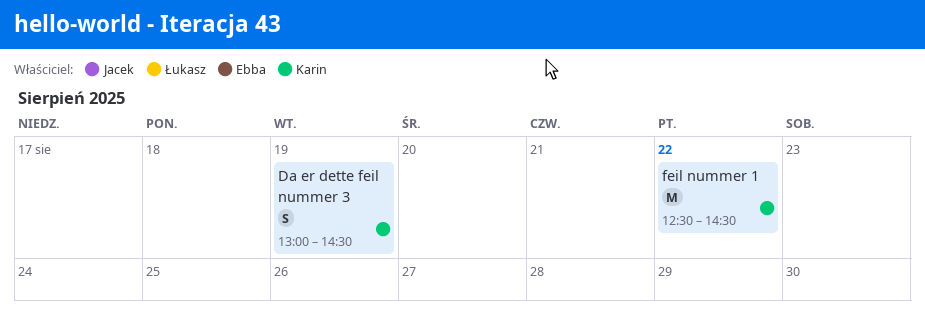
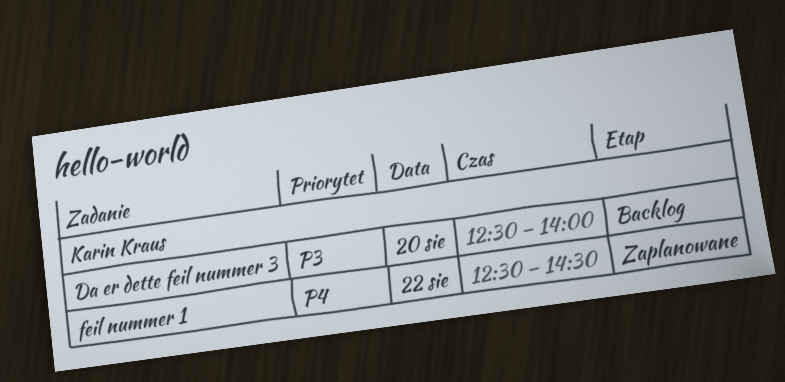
Da er dette feil nummer 3, day: Aug 19 -> Aug 20
Da er dette feil nummer 3, begins: 13:00 -> 12:30
Da er dette feil nummer 3, ends: 14:30 -> 14:00

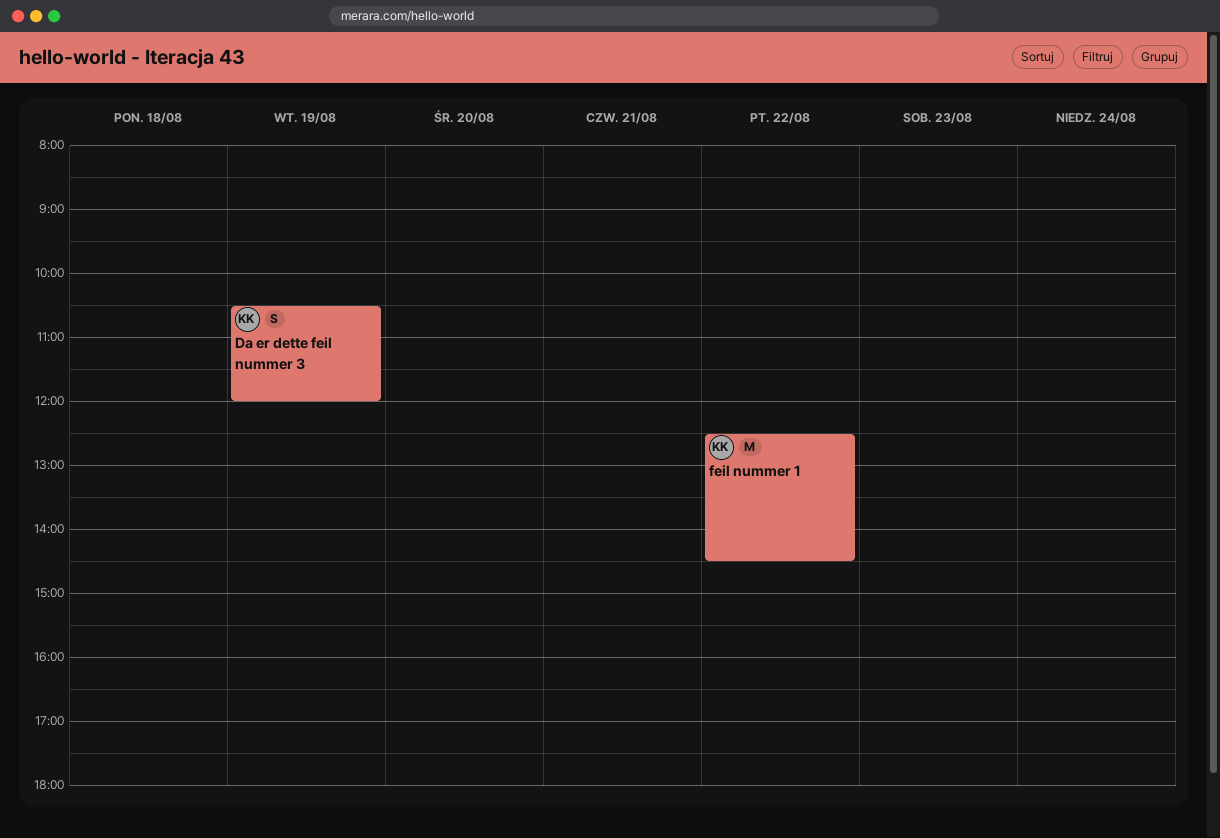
Da er dette feil nummer 3, day: Aug 20 -> Aug 19
Da er dette feil nummer 3, begins: 12:30 -> 10:30
Da er dette feil nummer 3, ends: 14:00 -> 12:00

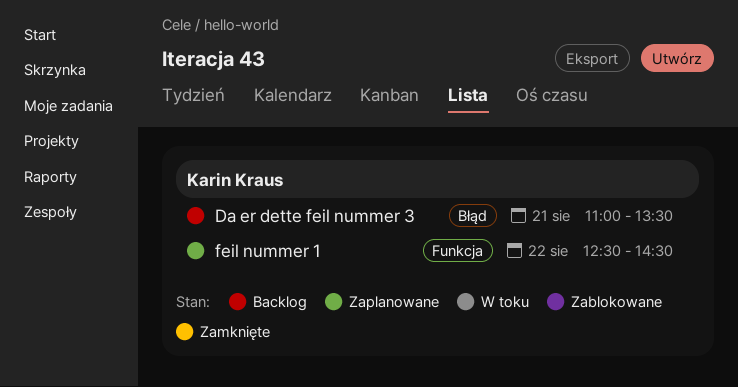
Da er dette feil nummer 3, day: Aug 19 -> Aug 21
Da er dette feil nummer 3, begins: 10:30 -> 11:00
Da er dette feil nummer 3, ends: 12:00 -> 13:30

